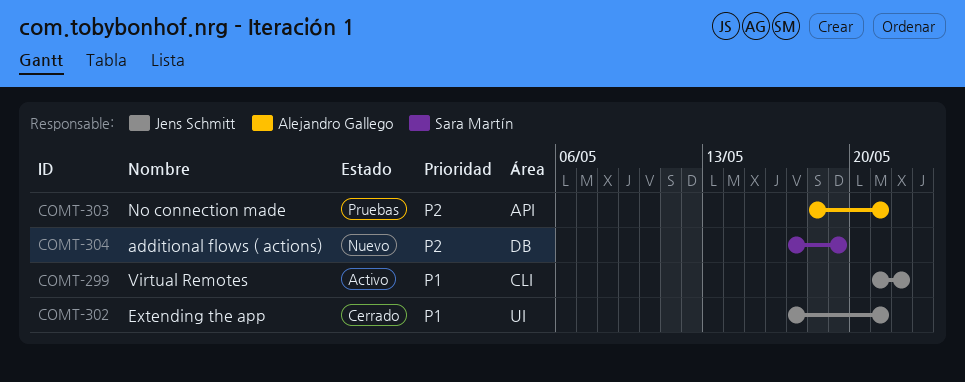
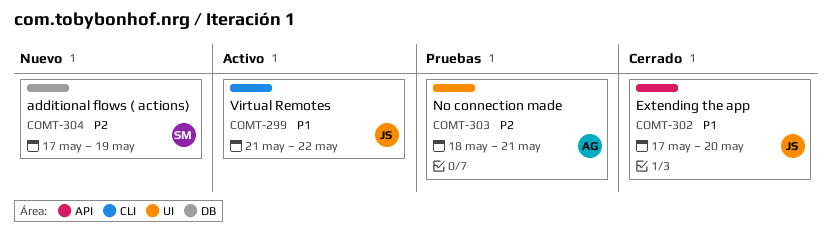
COMT-302, label: UI -> API
COMT-302, due: May 21 -> May 20
COMT-303, label: API -> UI

